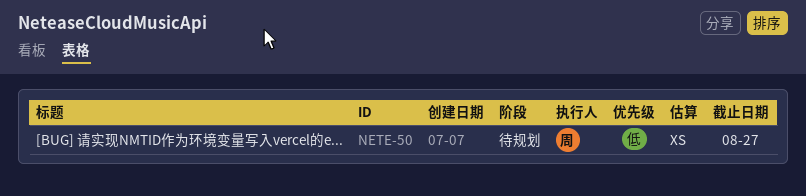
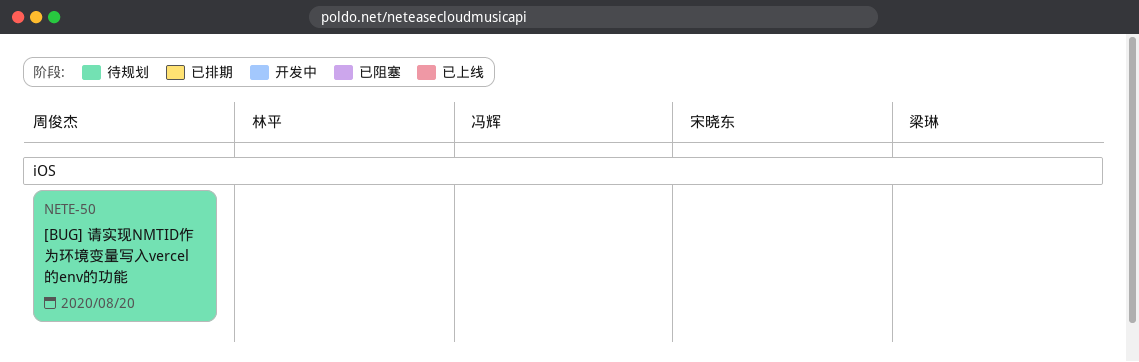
NETE-50, due: Aug 27 -> Aug 20

